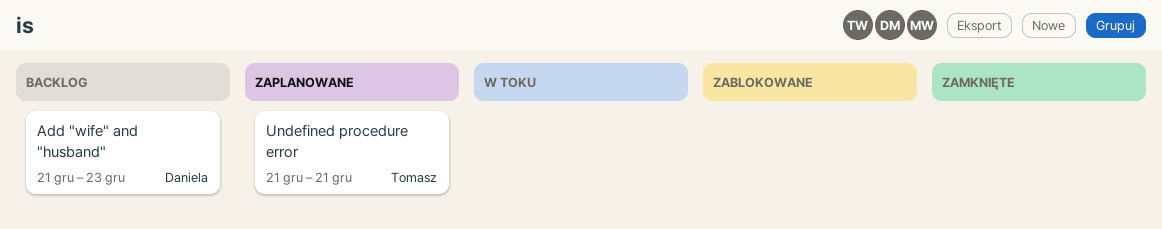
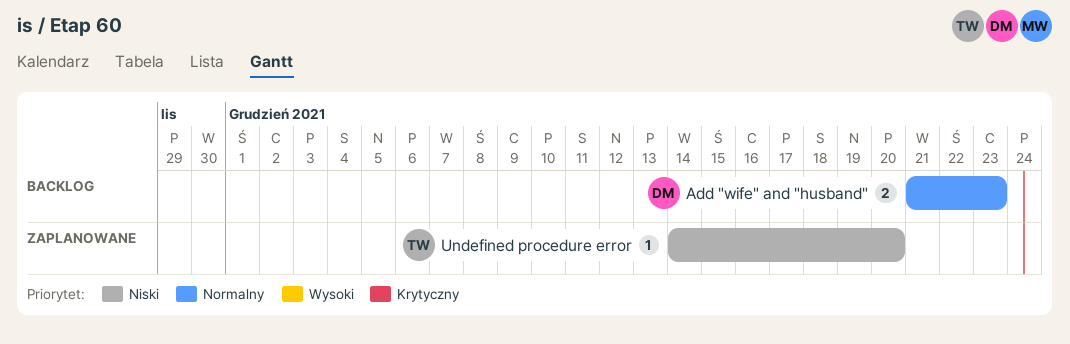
Undefined procedure error, start: Dec 21 -> Dec 14
Undefined procedure error, due: Dec 21 -> Dec 20

